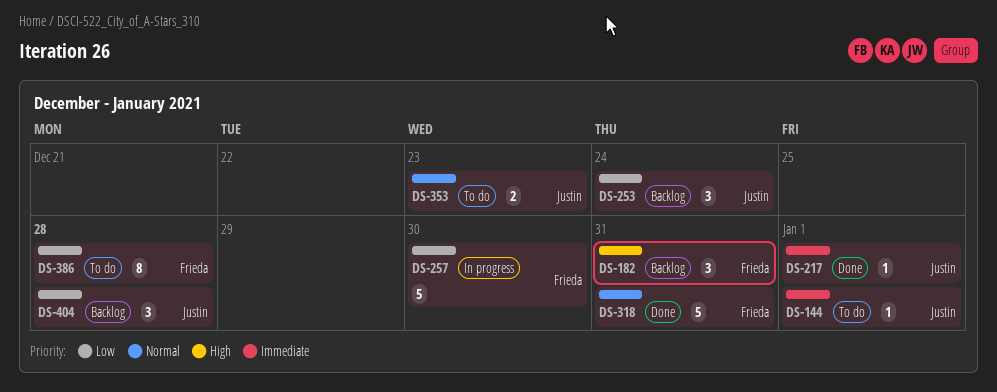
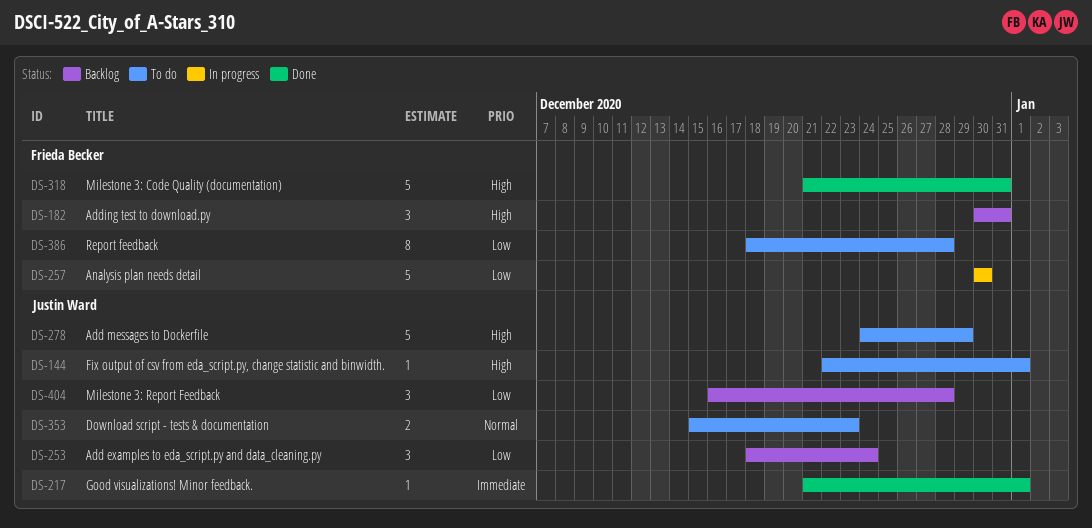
DS-144, priority: Immediate -> High
DS-278: none -> present
DS-318, priority: Normal -> High

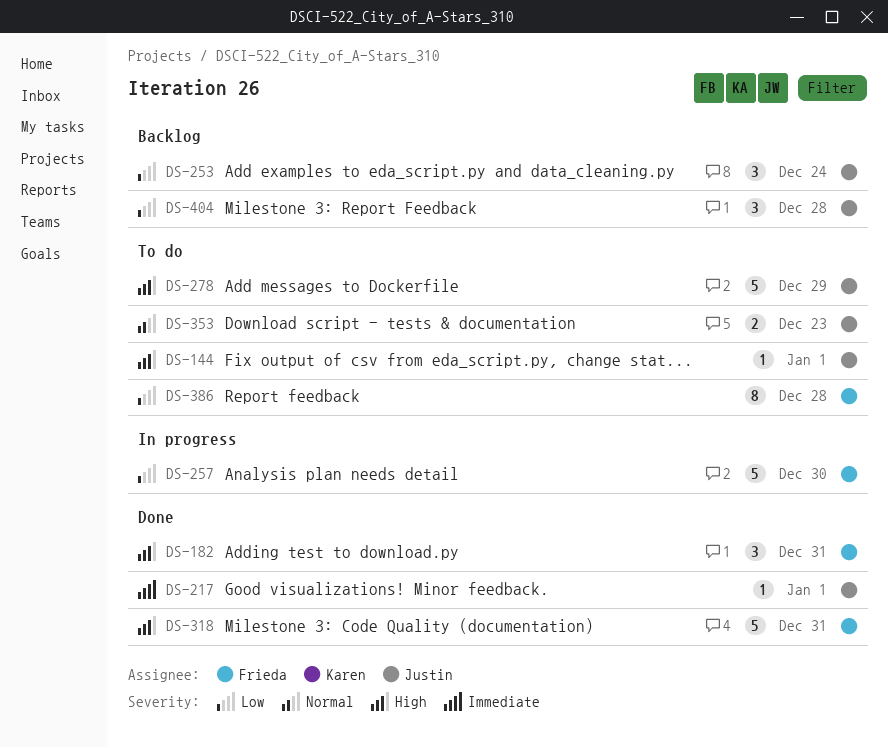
DS-182, status: Backlog -> Done

